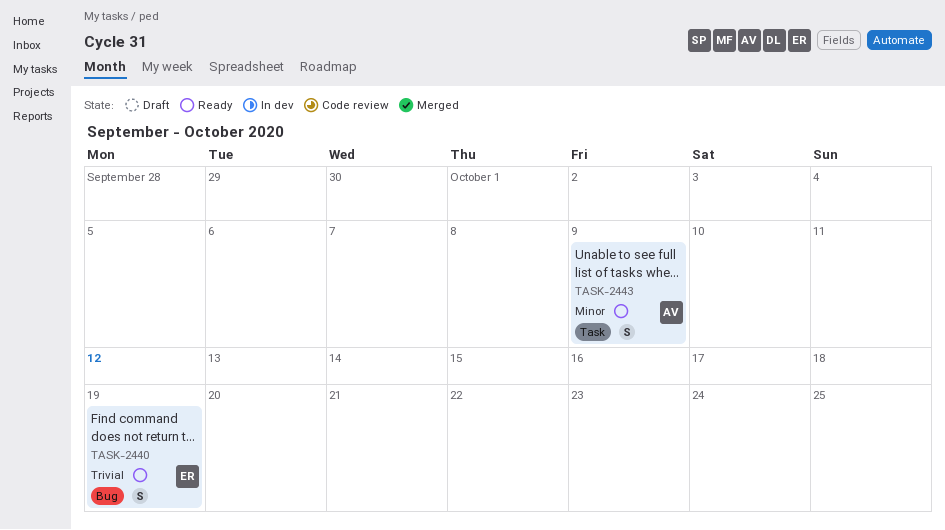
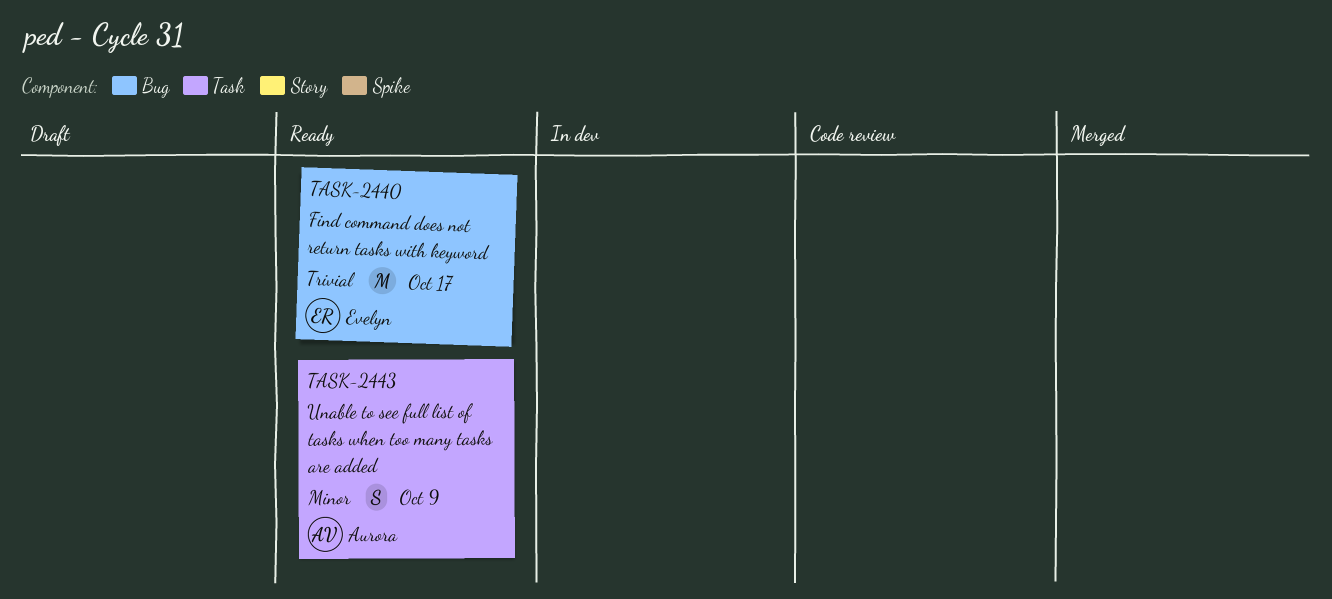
TASK-2440, estimate: S -> M
TASK-2440, due: Oct 19 -> Oct 17

